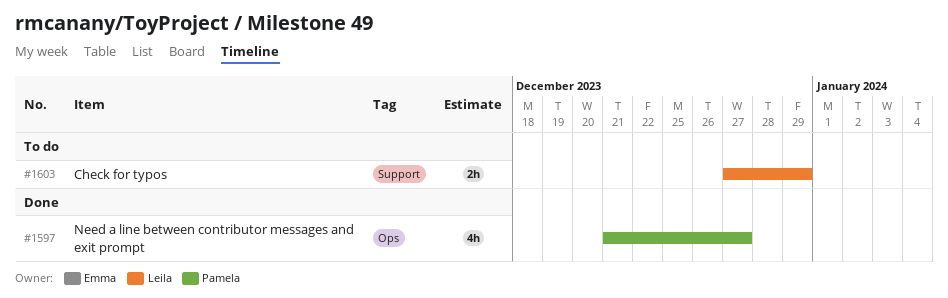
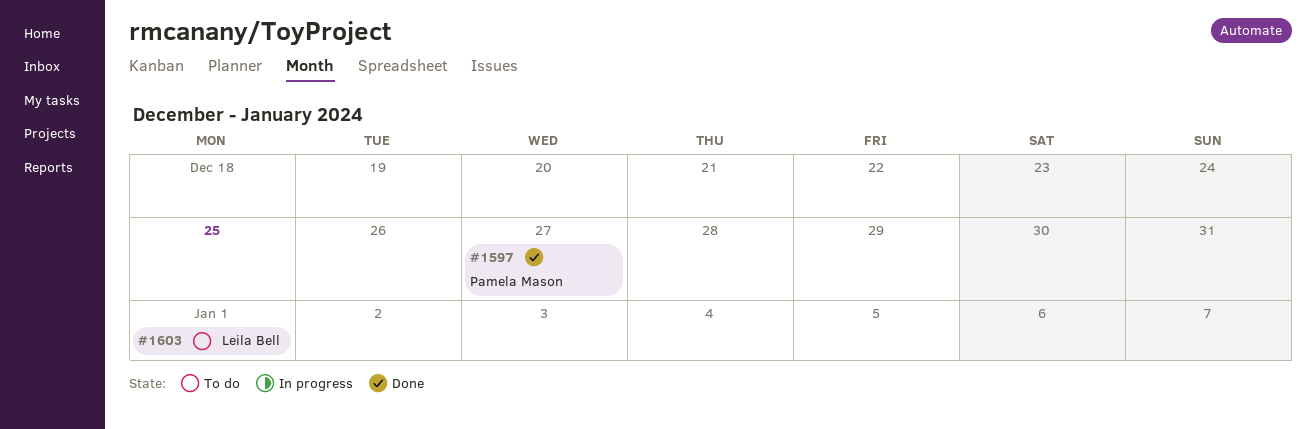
#1603, due: Dec 29 -> Jan 1

